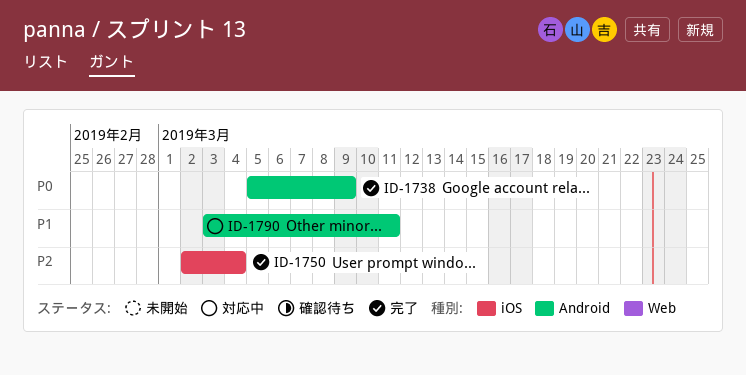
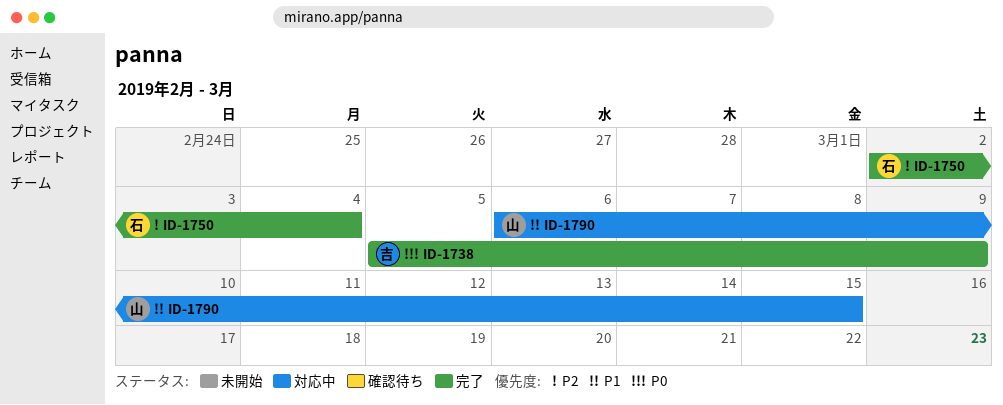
ID-1790, start: Mar 3 -> Mar 6
ID-1790, due: Mar 11 -> Mar 15

